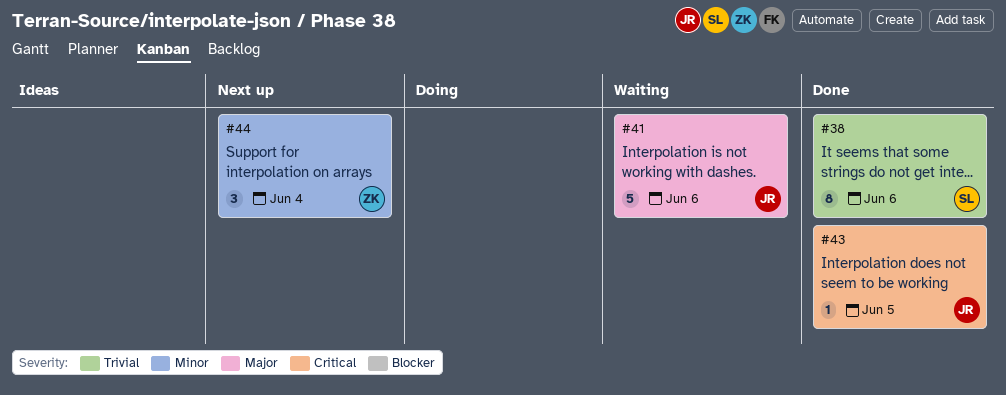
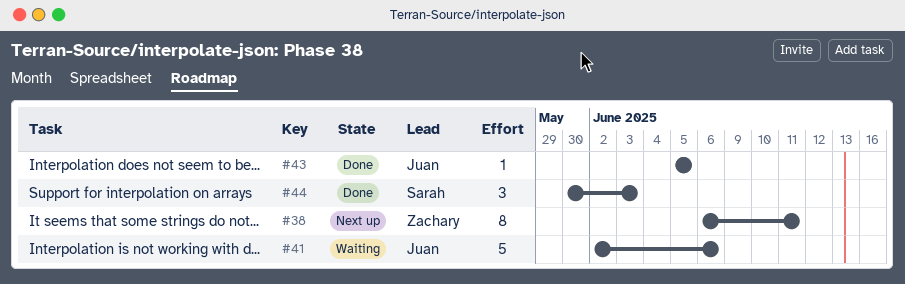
#38, status: Done -> Next up
#38, owner: Sarah -> Zachary
#38, due: Jun 6 -> Jun 11
#44, status: Next up -> Done
#44, owner: Zachary -> Sarah
#44, due: Jun 4 -> Jun 3

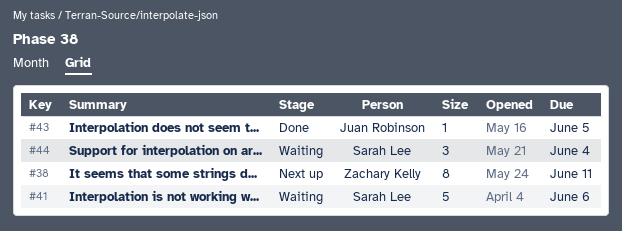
#41, owner: Juan Robinson -> Sarah Lee
#44, status: Done -> Waiting
#44, due: Jun 3 -> Jun 4

